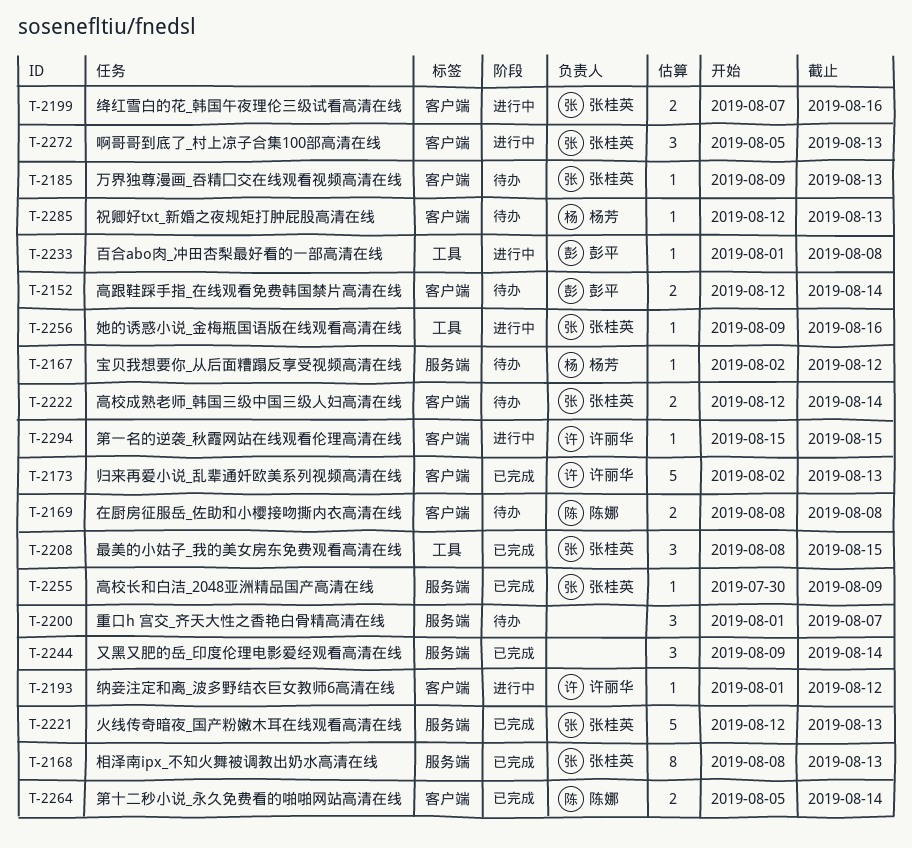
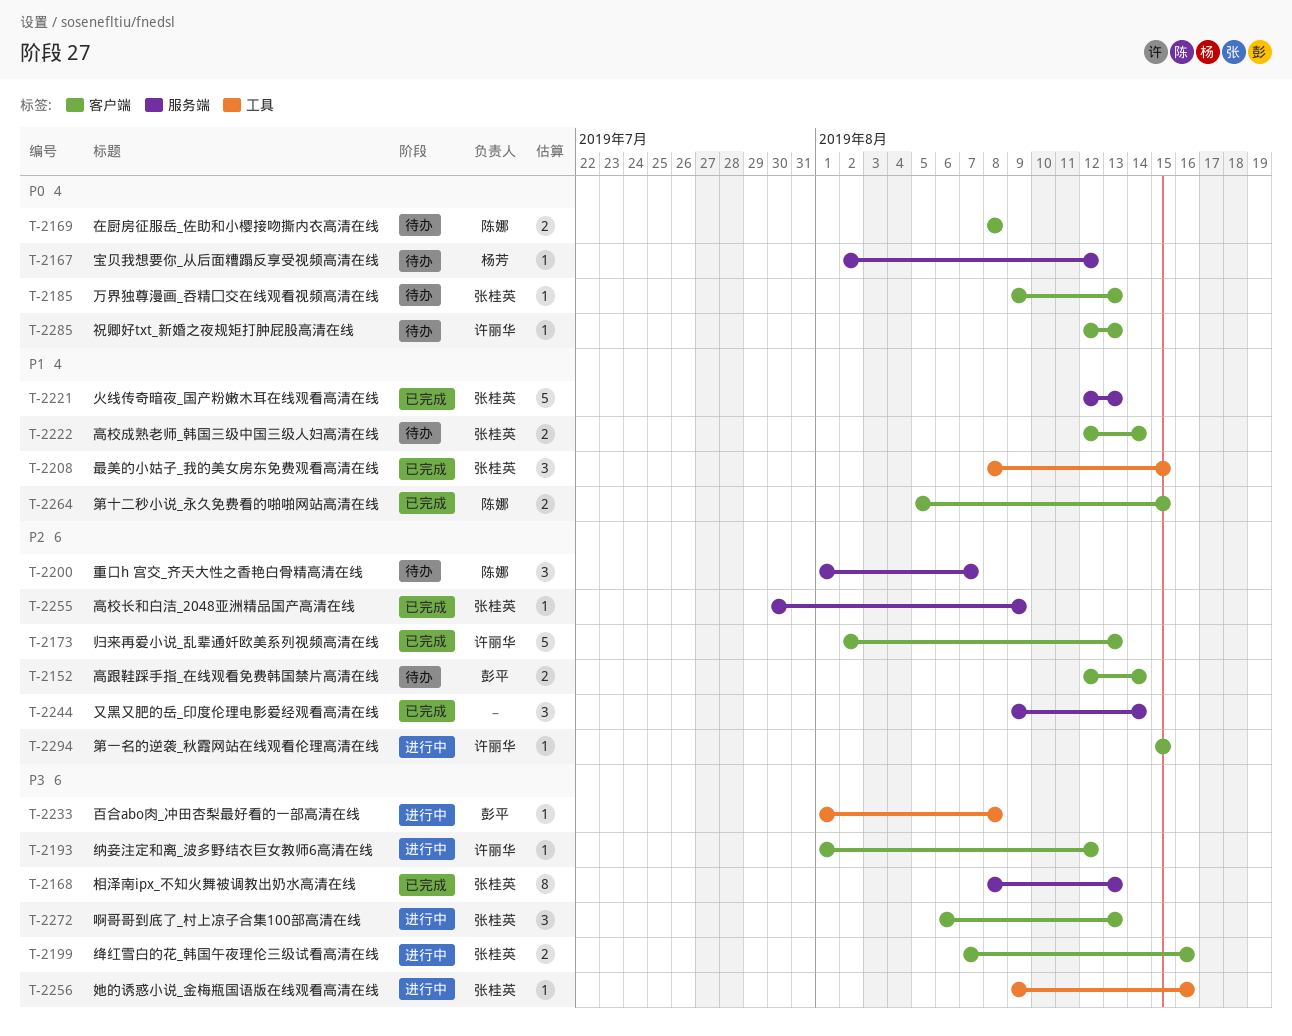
T-2200, owner: none -> 陈娜
T-2264, due: Aug 14 -> Aug 15
T-2272, start: Aug 5 -> Aug 6
T-2285, owner: 杨芳 -> 许丽华

